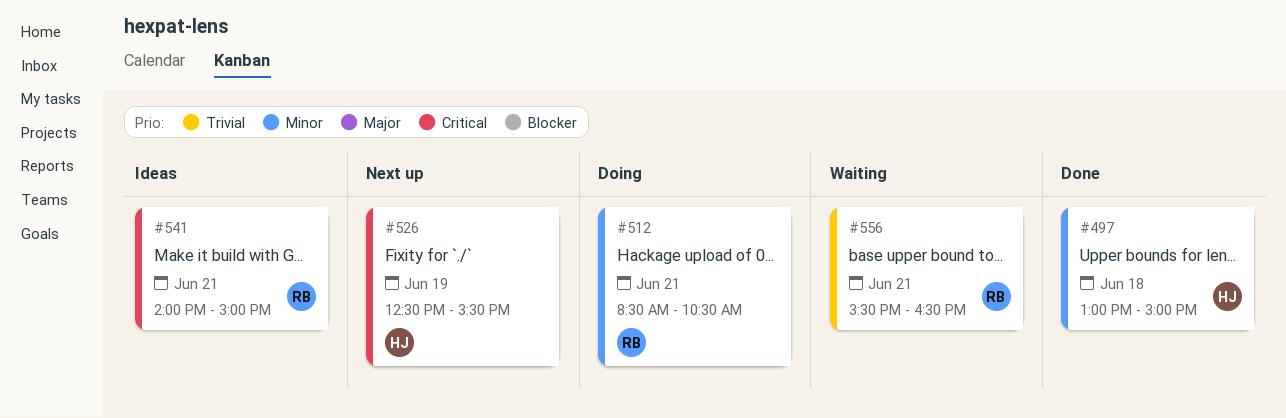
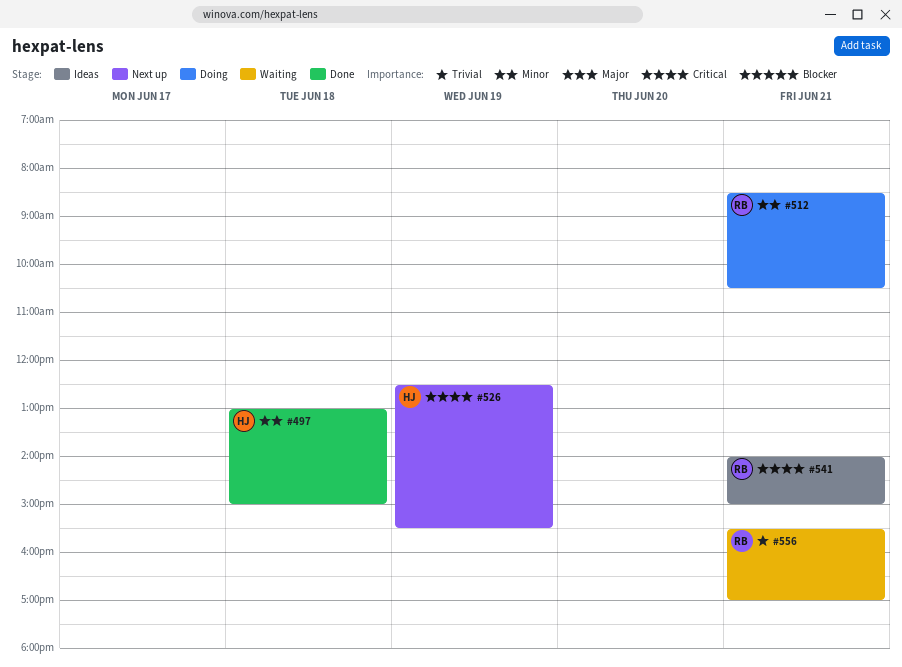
#556, ends: 16:30 -> 17:00

